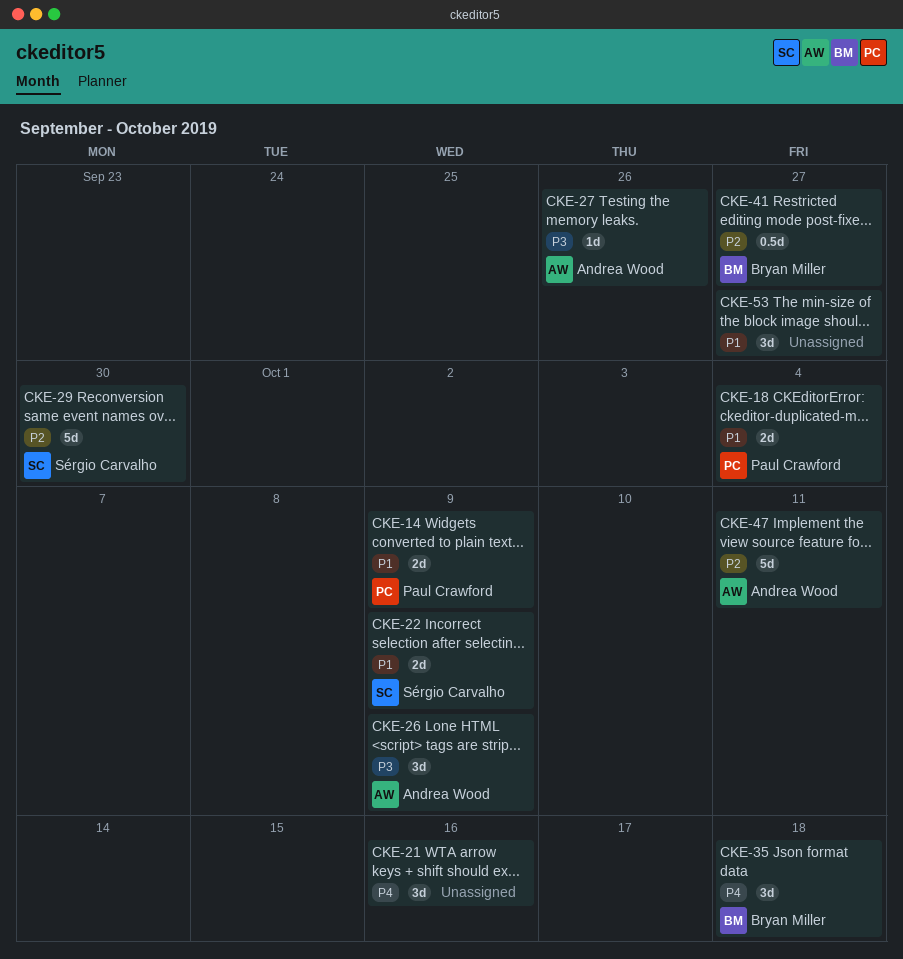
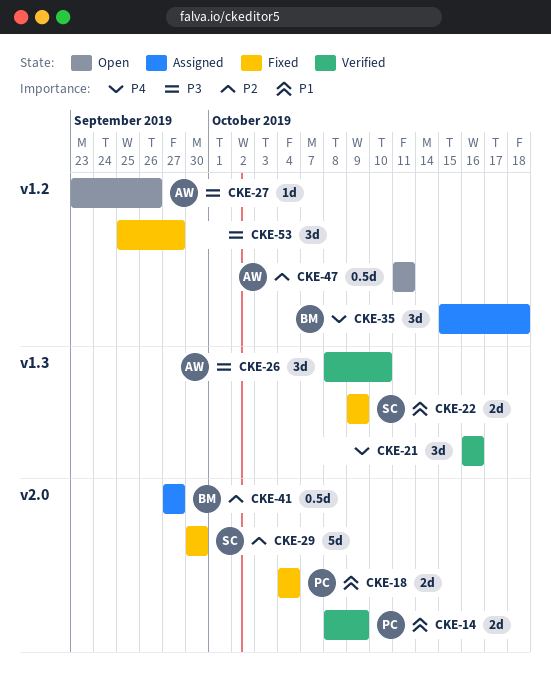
CKE-26, due: Oct 9 -> Oct 10
CKE-47, estimate: 5d -> 0.5d
CKE-53, priority: P1 -> P3

